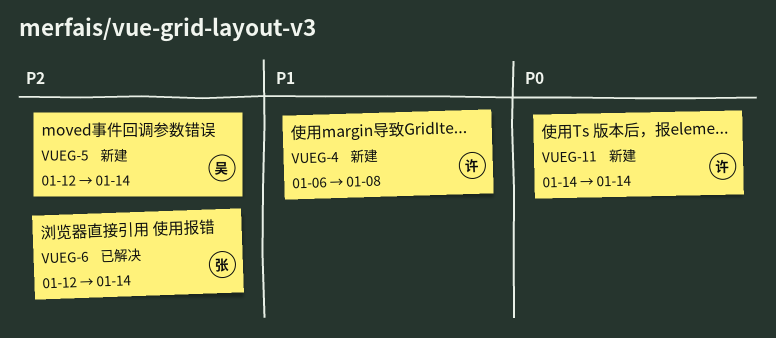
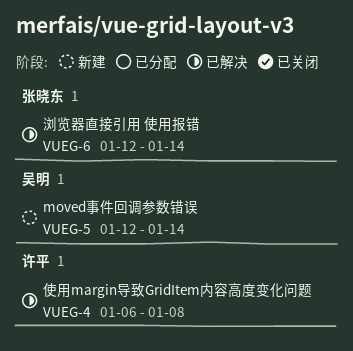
VUEG-4, status: 新建 -> 已解决
VUEG-11: present -> none

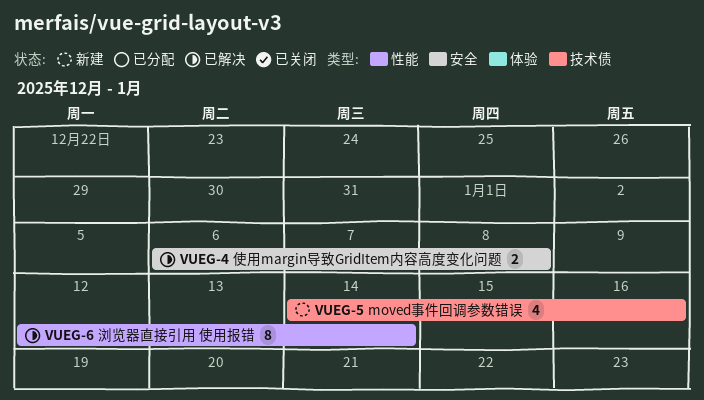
VUEG-5, start: Jan 12 -> Jan 14
VUEG-5, due: Jan 14 -> Jan 16

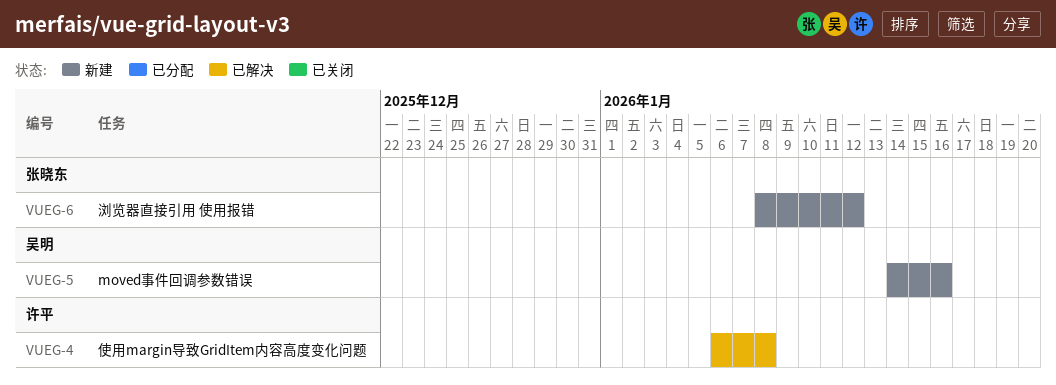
VUEG-6, status: 已解决 -> 新建
VUEG-6, start: Jan 12 -> Jan 8
VUEG-6, due: Jan 14 -> Jan 12

